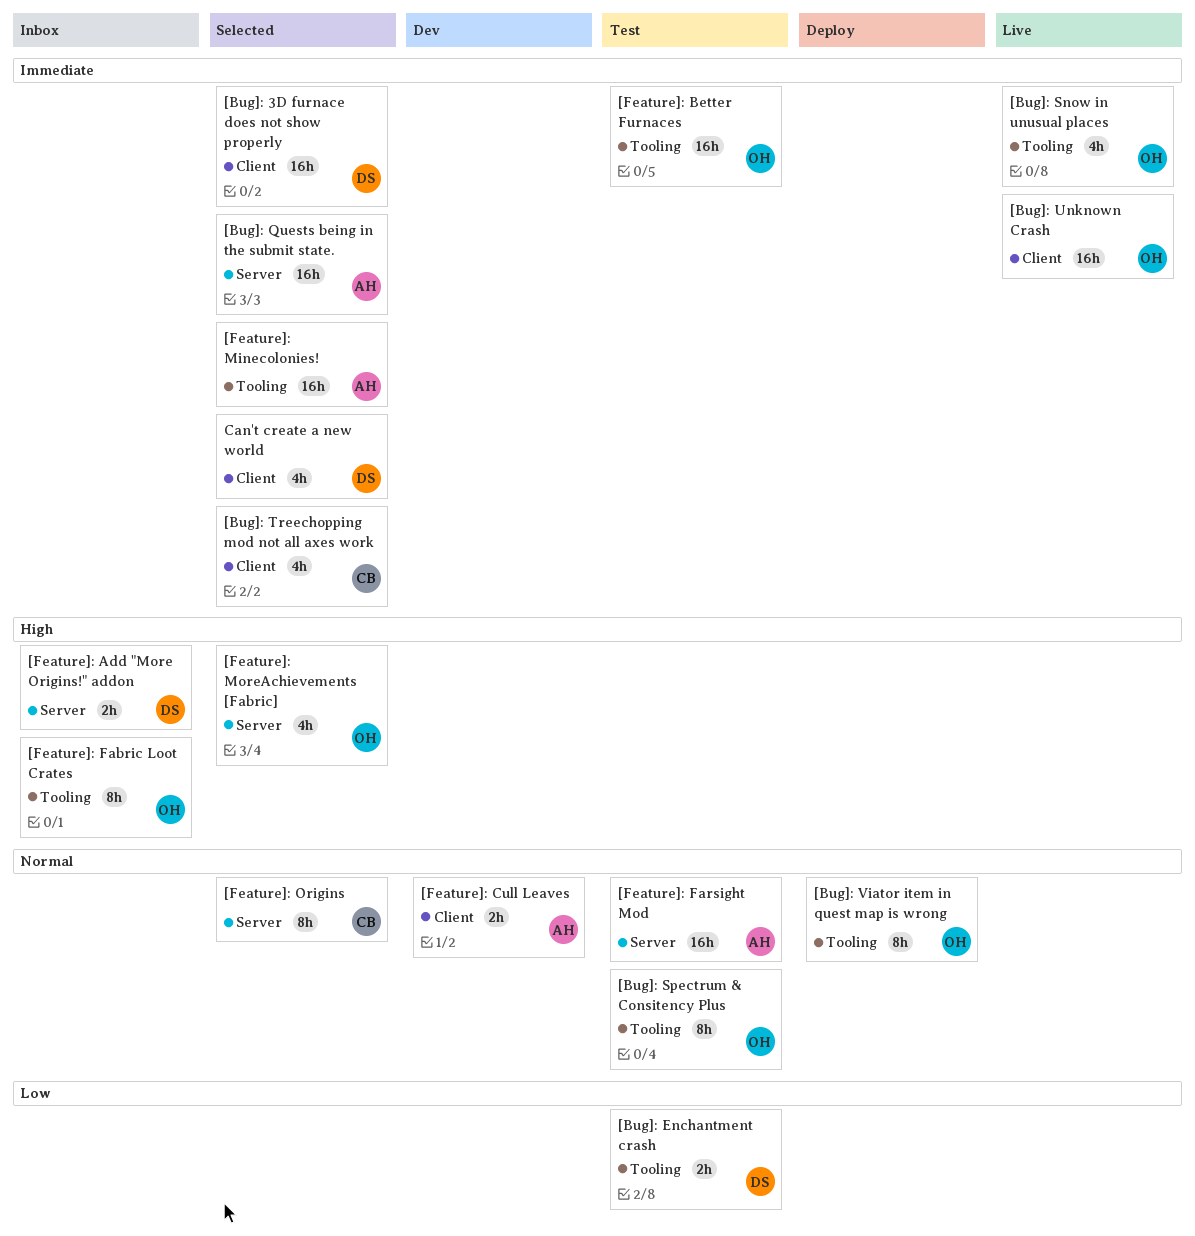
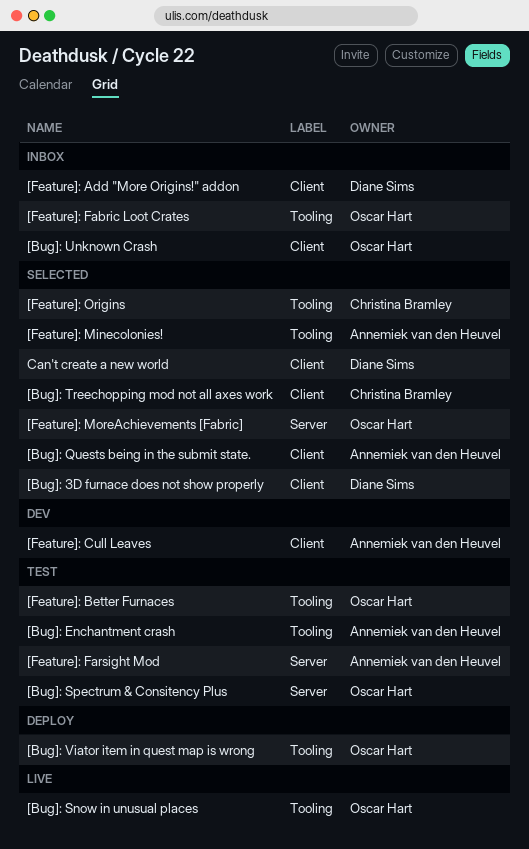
[Bug]: Enchantment crash, owner: Diane Sims -> Annemiek van den Heuvel
[Bug]: Quests being in the submit state., label: Server -> Client
[Bug]: Spectrum & Consitency Plus, label: Tooling -> Server
[Bug]: Unknown Crash, status: Live -> Inbox
[Feature]: Add "More Origins!" addon, label: Server -> Client
[Feature]: Origins, label: Server -> Tooling

